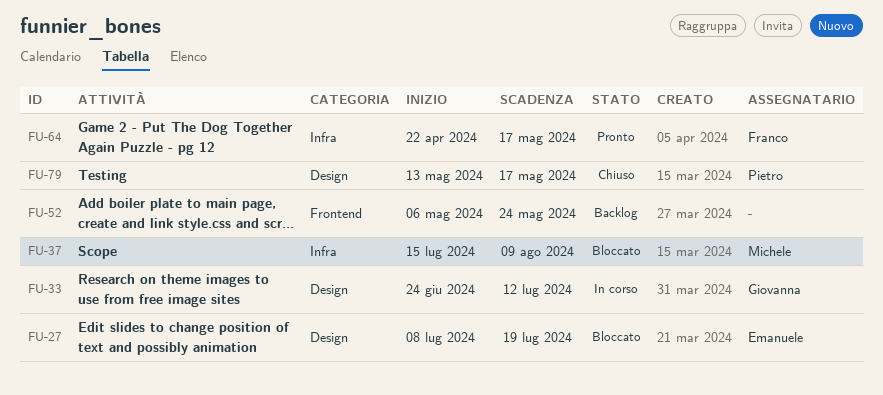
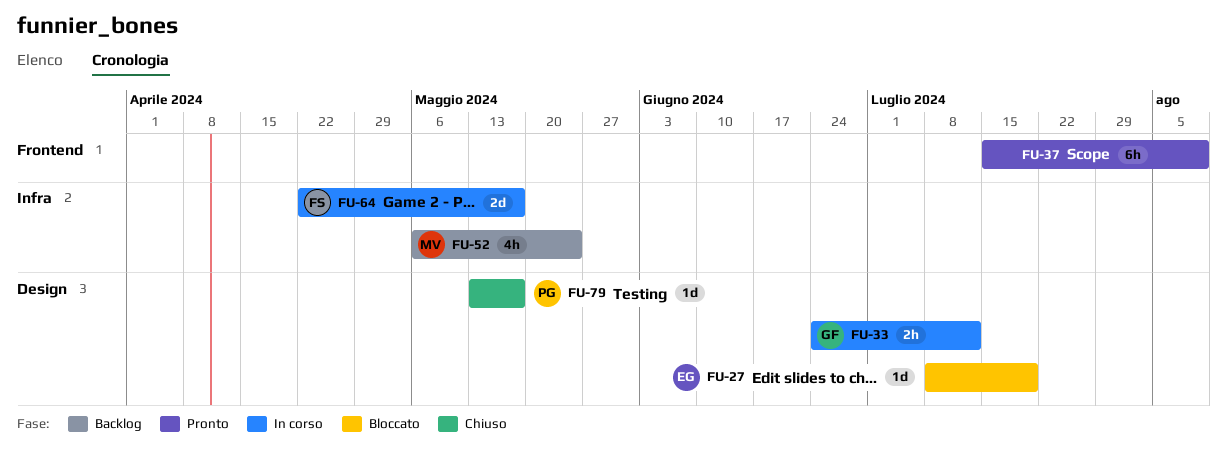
FU-37, status: Bloccato -> Pronto
FU-37, owner: Michele -> none
FU-37, label: Infra -> Frontend
FU-52, owner: none -> Michele
FU-52, label: Frontend -> Infra
FU-64, status: Pronto -> In corso

